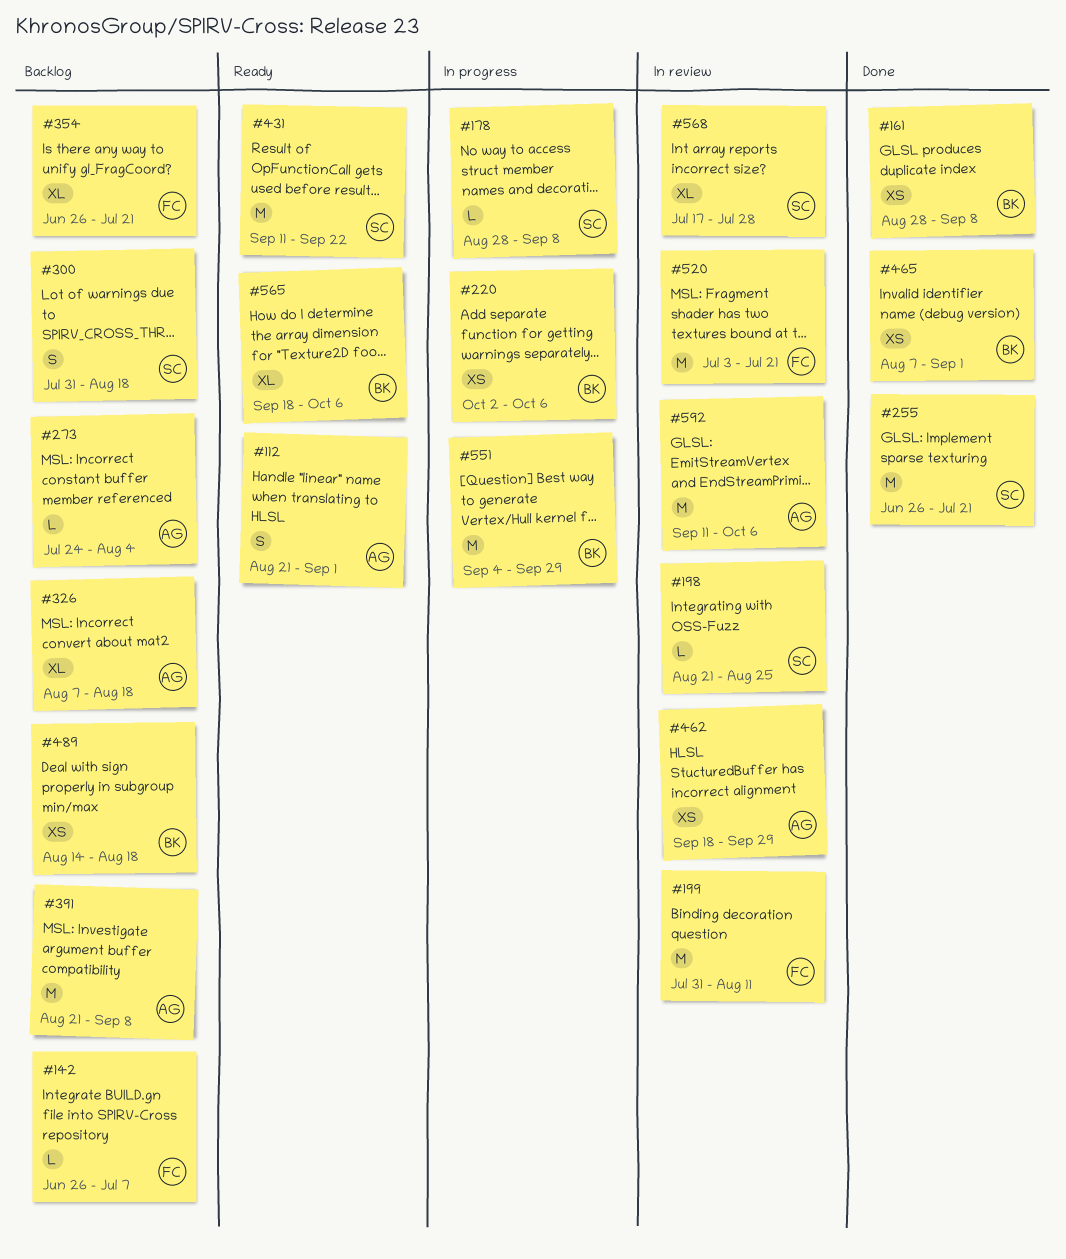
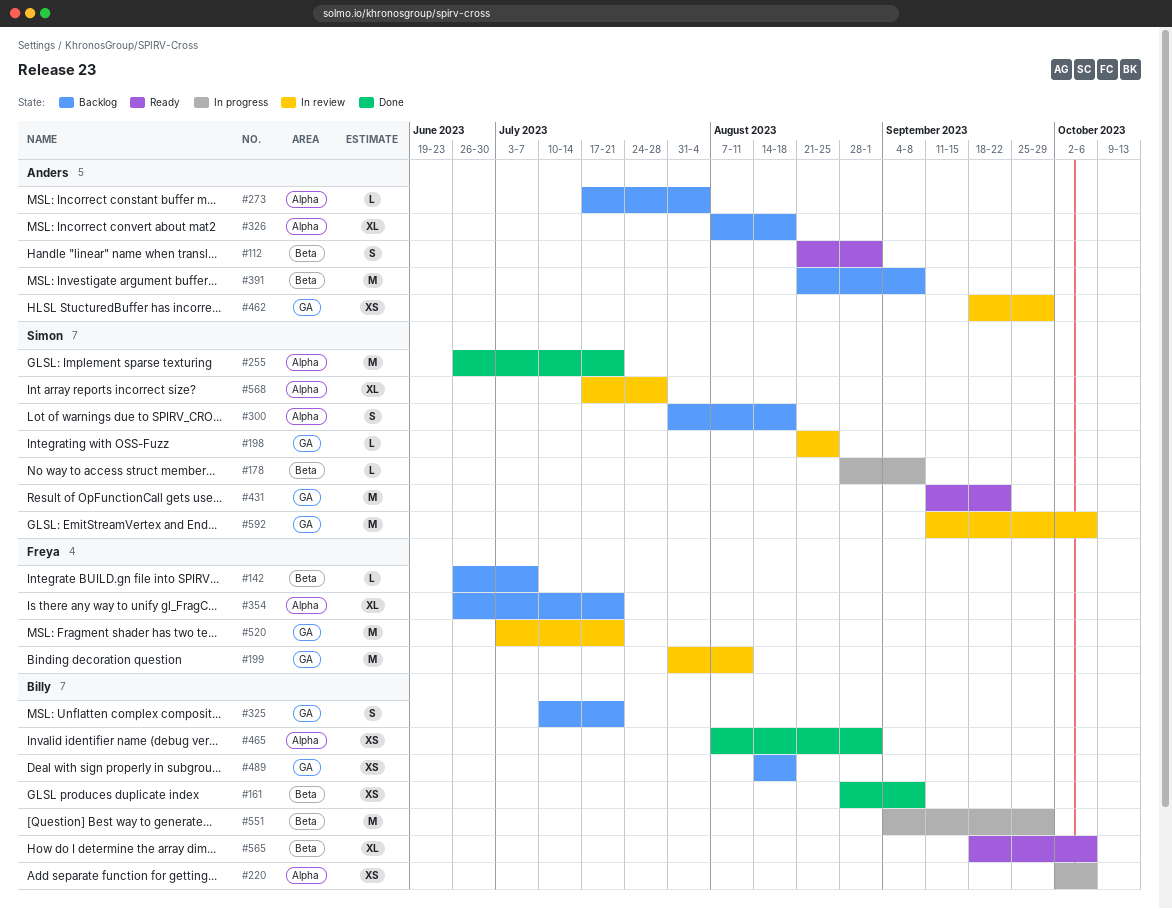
#273, start: Jul 24 -> Jul 17
#325: none -> present
#592, owner: Anders -> Simon

